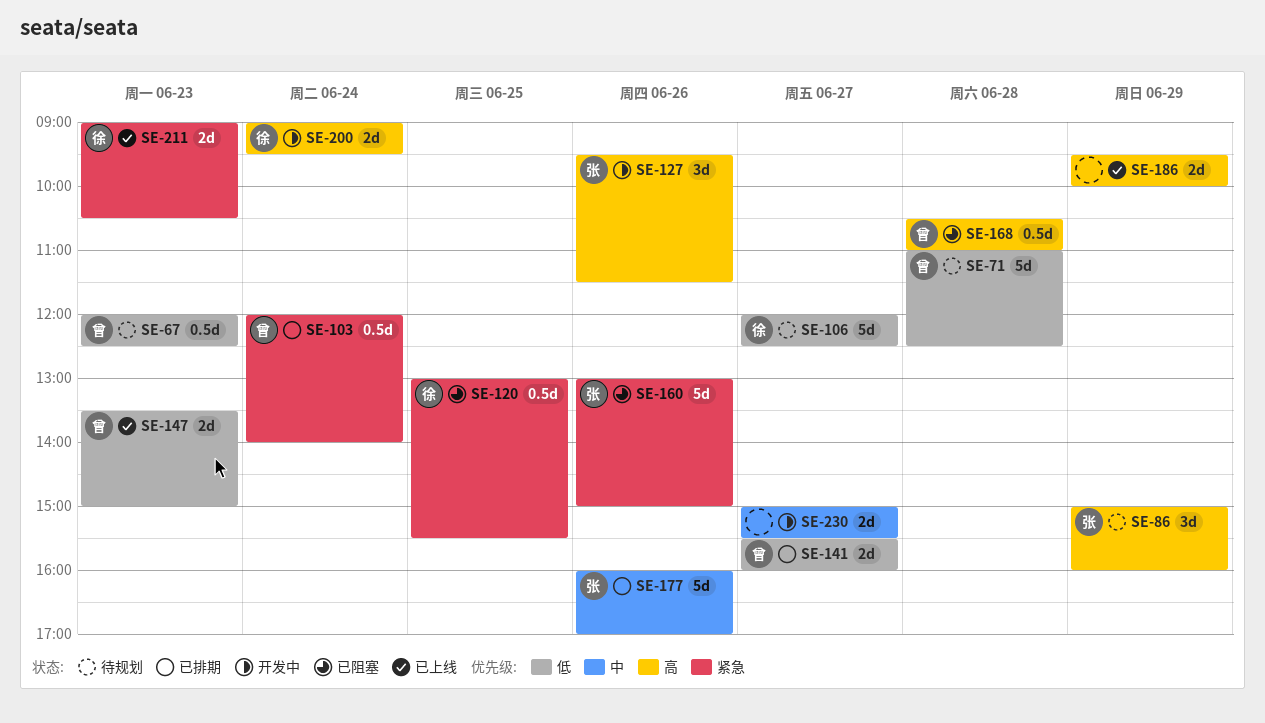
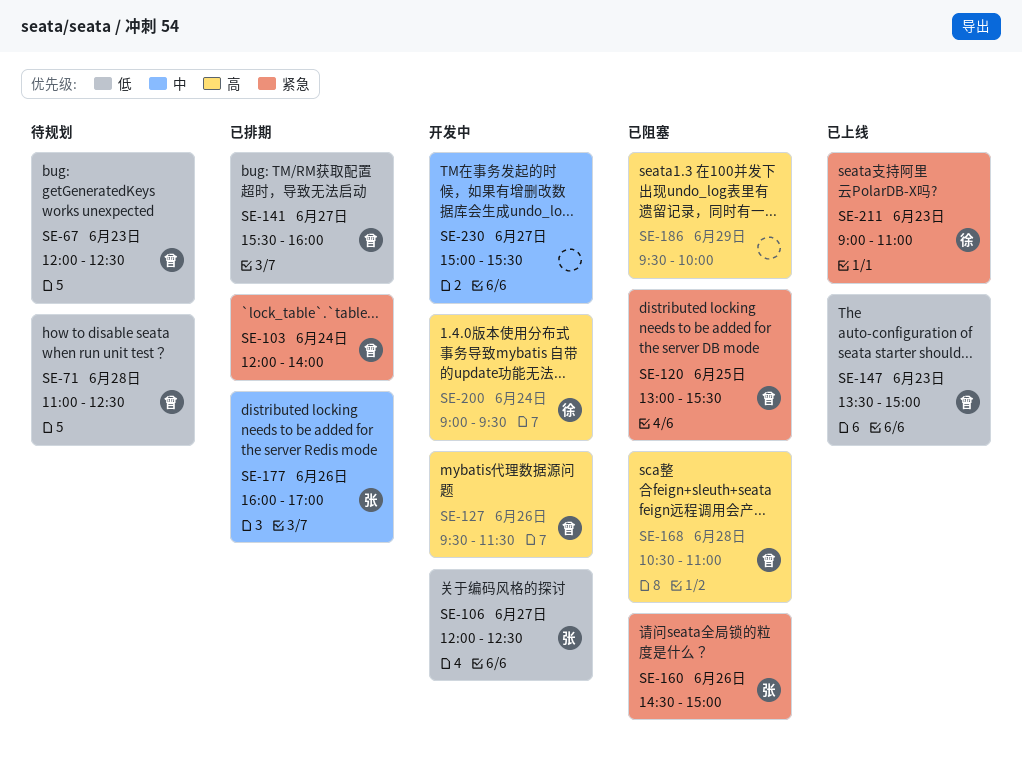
SE-86: present -> none
SE-106, status: 待规划 -> 开发中
SE-106, owner: 徐 -> 张
SE-120, owner: 徐 -> 曾
SE-127, owner: 张 -> 曾
SE-160, begins: 13:00 -> 14:30
SE-186, status: 已上线 -> 已阻塞
SE-211, ends: 10:30 -> 11:00

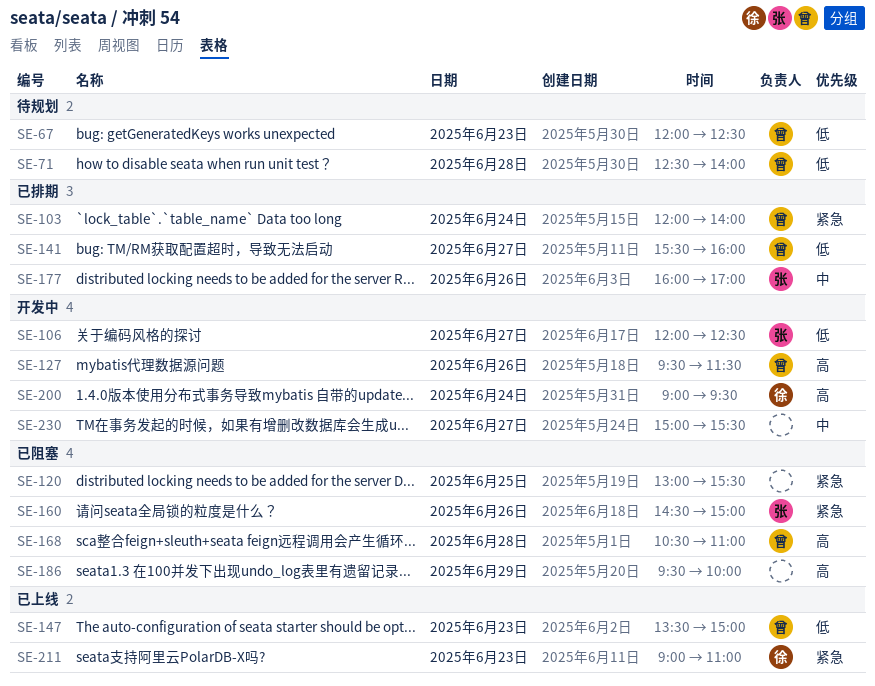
SE-71, begins: 11:00 -> 12:30
SE-71, ends: 12:30 -> 14:00
SE-120, owner: 曾 -> none

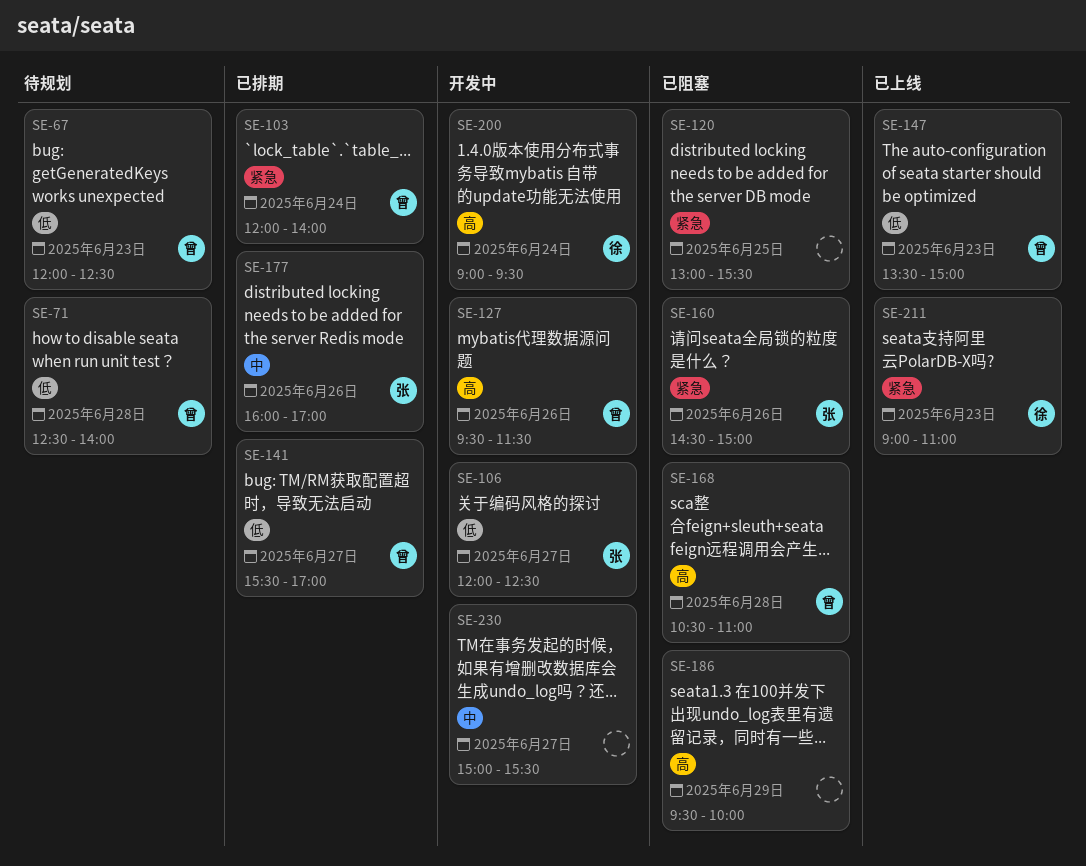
SE-141, ends: 16:00 -> 17:00

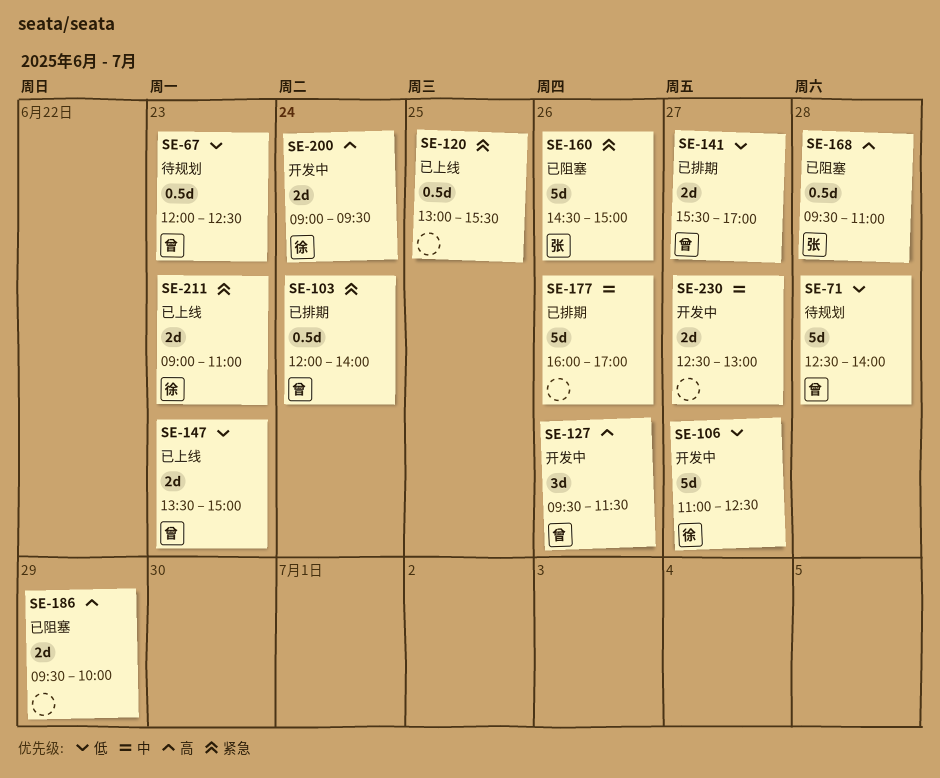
SE-106, owner: 张 -> 徐
SE-106, begins: 12:00 -> 11:00
SE-120, status: 已阻塞 -> 已上线
SE-168, owner: 曾 -> 张
SE-168, begins: 10:30 -> 09:30
SE-177, owner: 张 -> none
SE-230, begins: 15:00 -> 12:30
SE-230, ends: 15:30 -> 13:00

